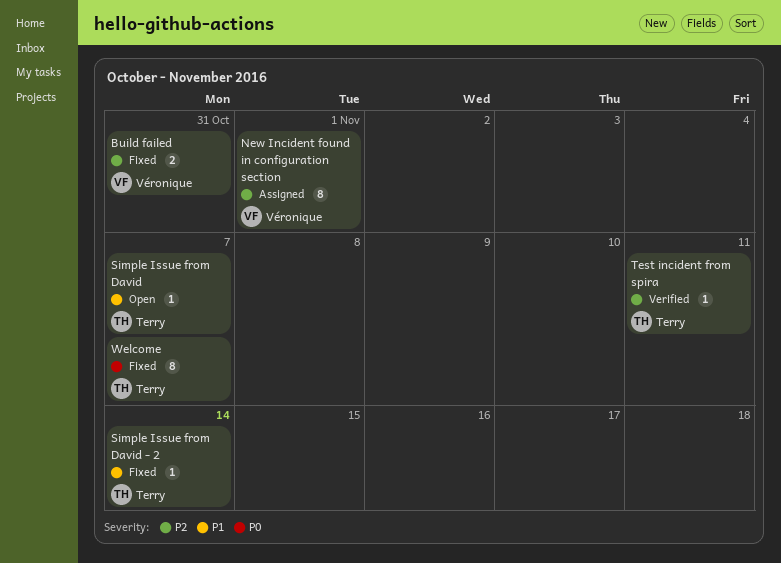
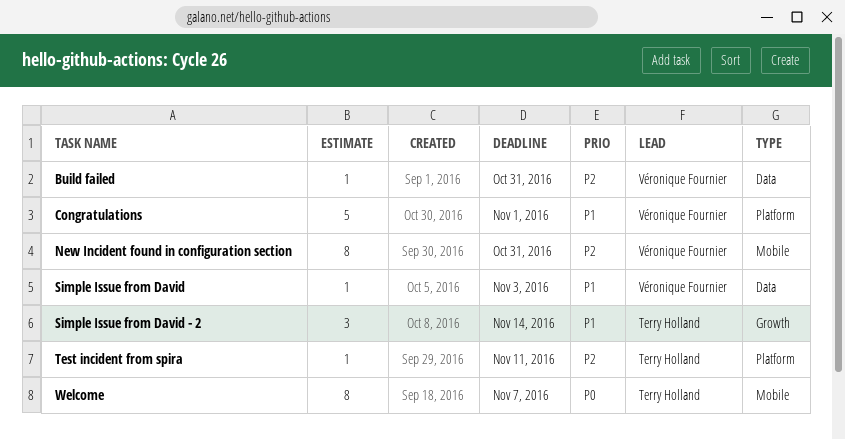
Build failed, estimate: 2 -> 1
Congratulations: none -> present
New Incident found in configuration section, due: Nov 1 -> Oct 31
Simple Issue from David, owner: Terry Holland -> Véronique Fournier
Simple Issue from David, due: Nov 7 -> Nov 3
Simple Issue from David - 2, estimate: 1 -> 3

